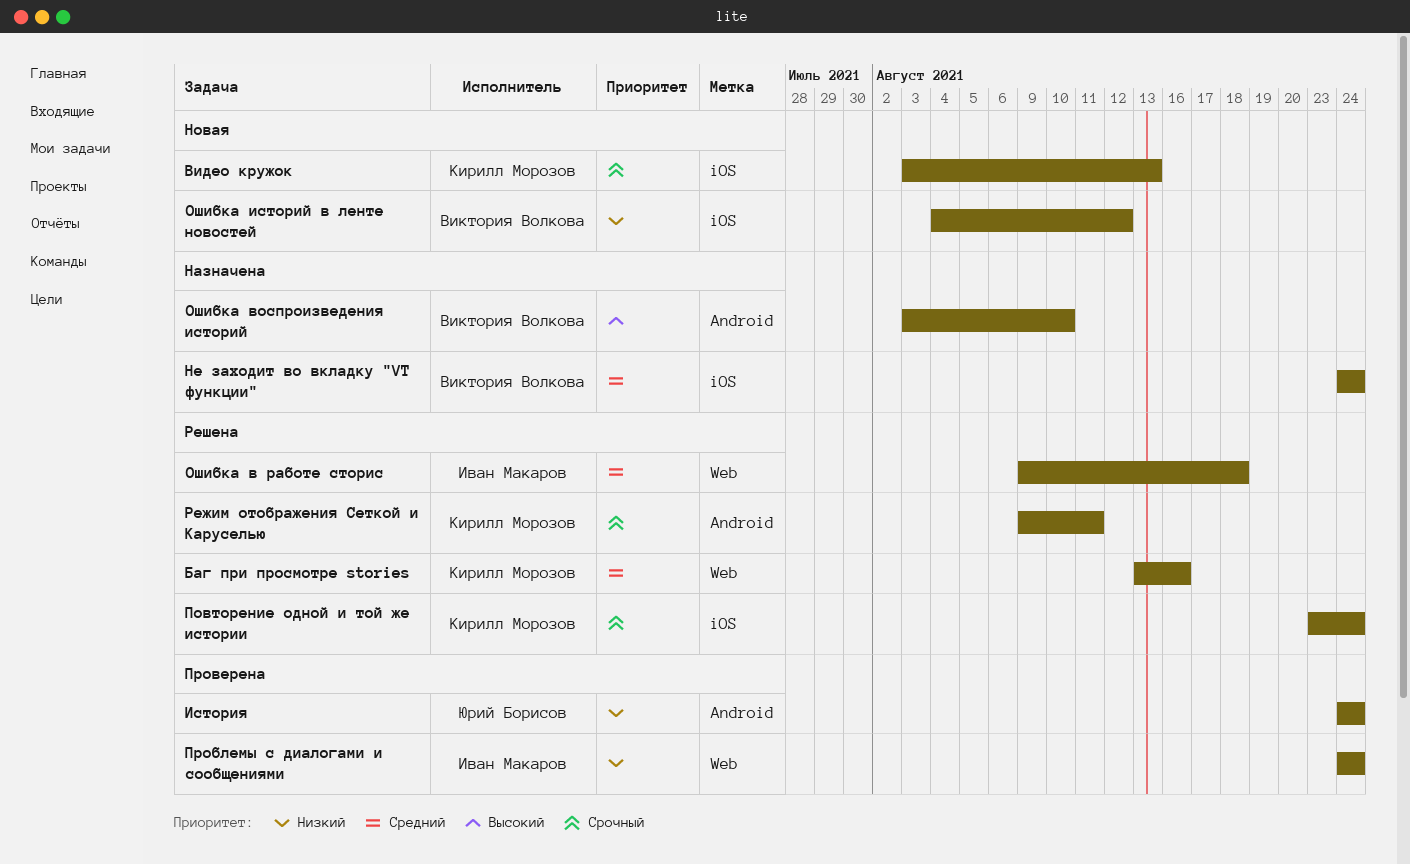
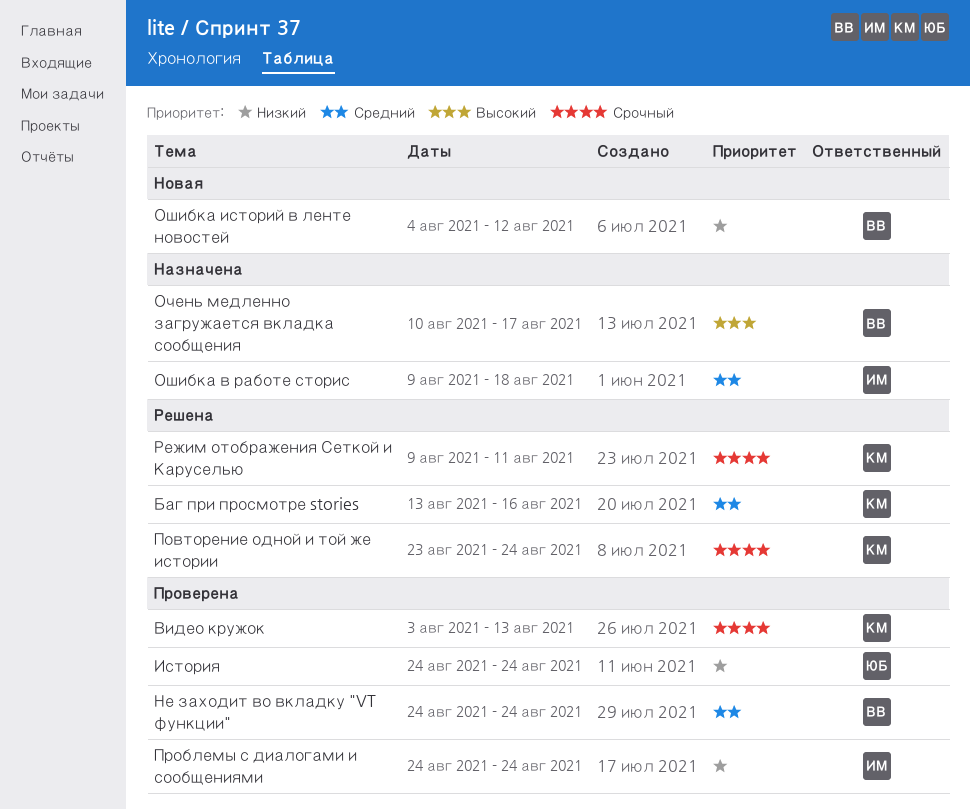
Видео кружок, status: Новая -> Проверена
Не заходит во вкладку "VT функции", status: Назначена -> Проверена
Очень медленно загружается вкладка сообщения: none -> present
Ошибка в работе сторис, status: Решена -> Назначена
Ошибка воспроизведения историй: present -> none

